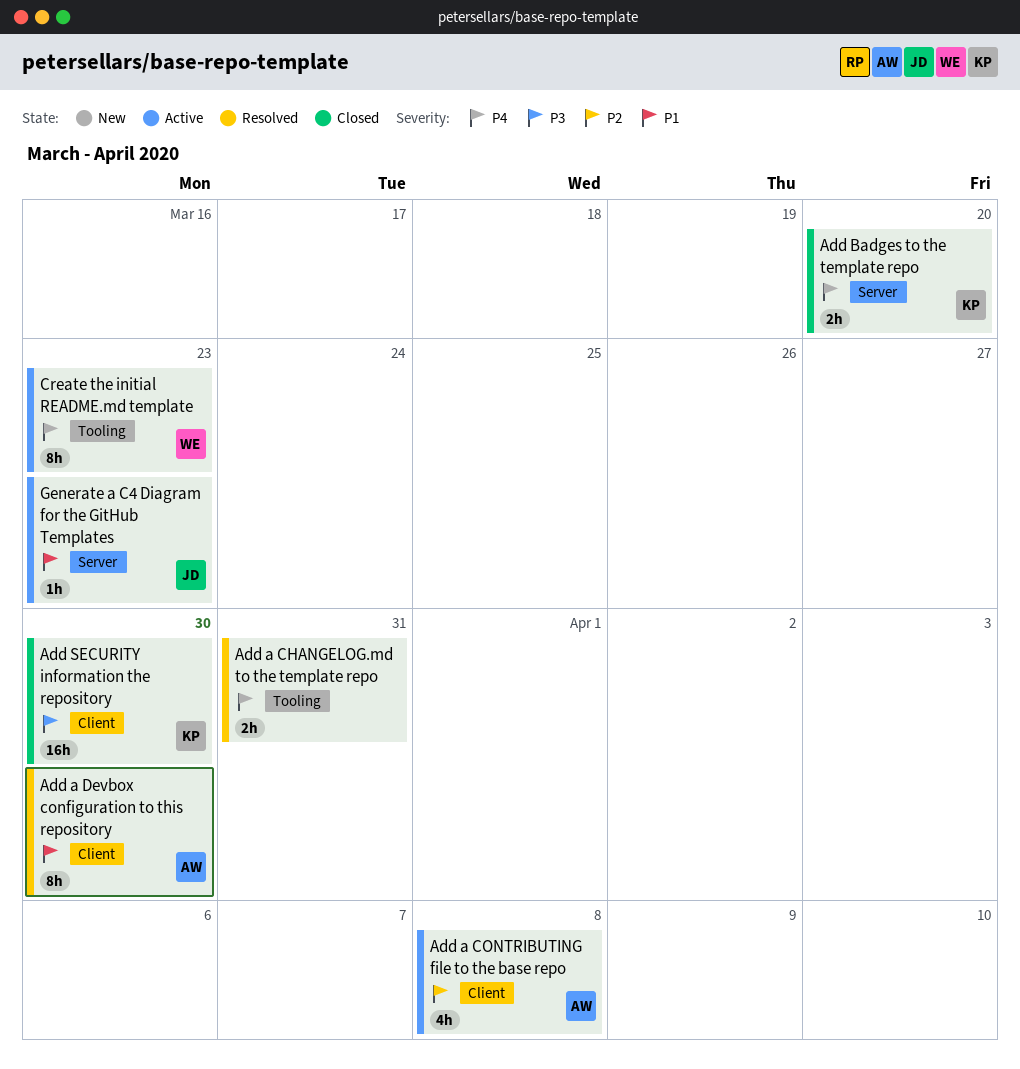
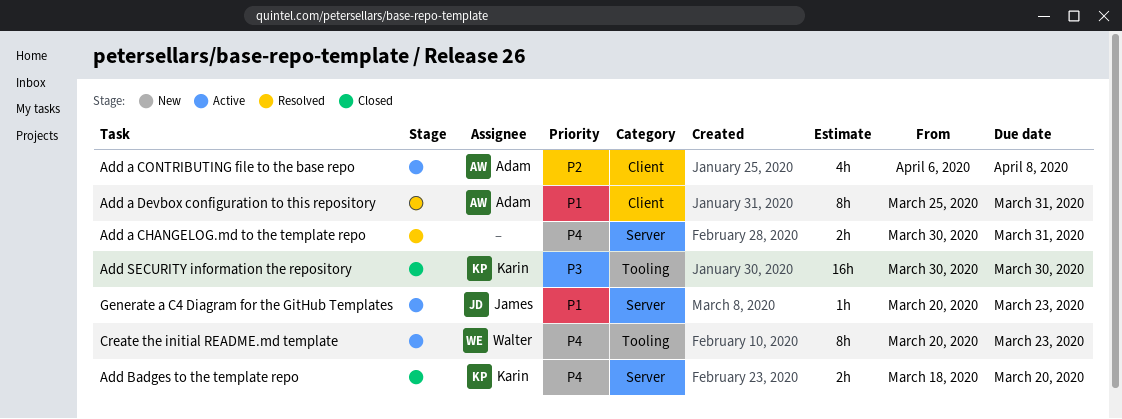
Add a CHANGELOG.md to the template repo, label: Tooling -> Server
Add a Devbox configuration to this repository, due: Mar 30 -> Mar 31
Add SECURITY information the repository, label: Client -> Tooling

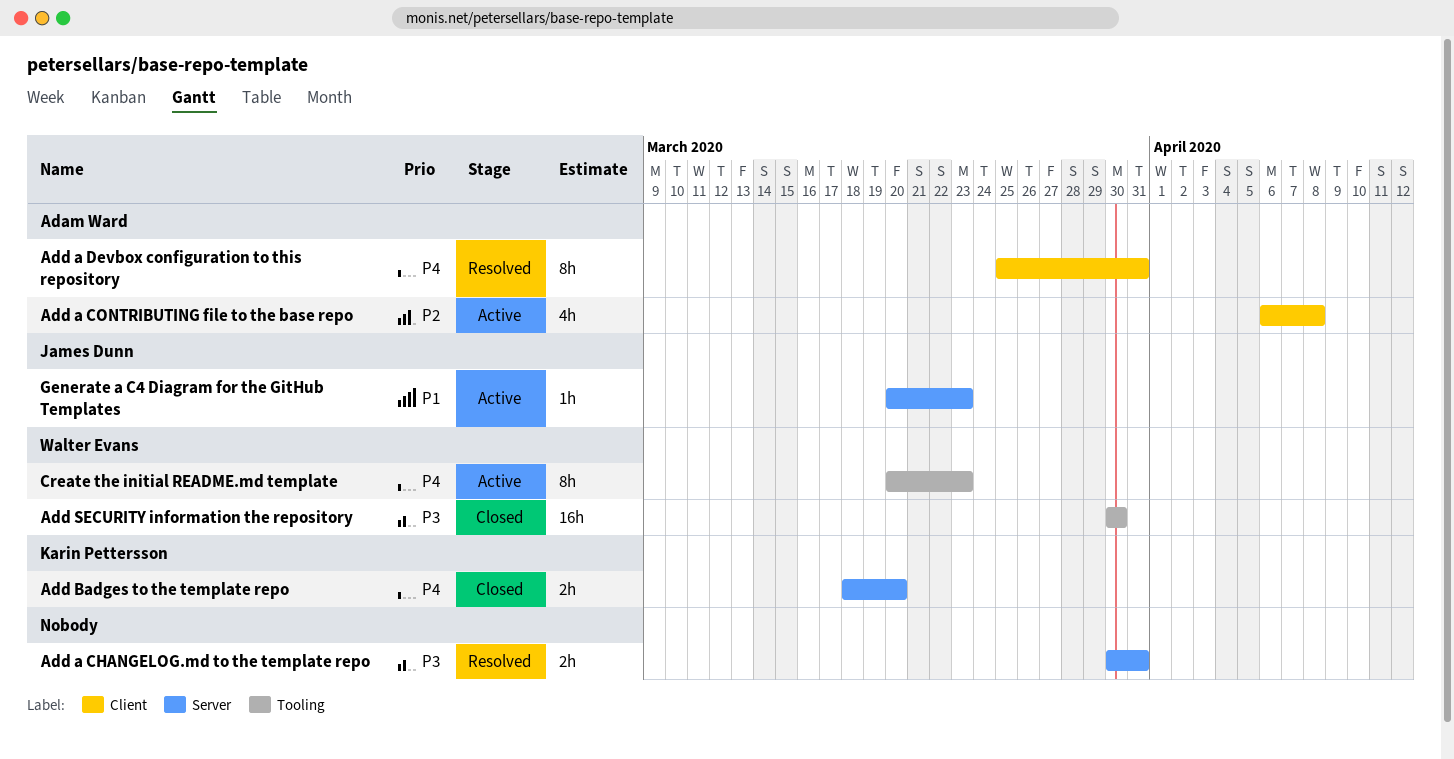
Add a CHANGELOG.md to the template repo, priority: P4 -> P3
Add a Devbox configuration to this repository, priority: P1 -> P4
Add SECURITY information the repository, owner: Karin Pettersson -> Walter Evans

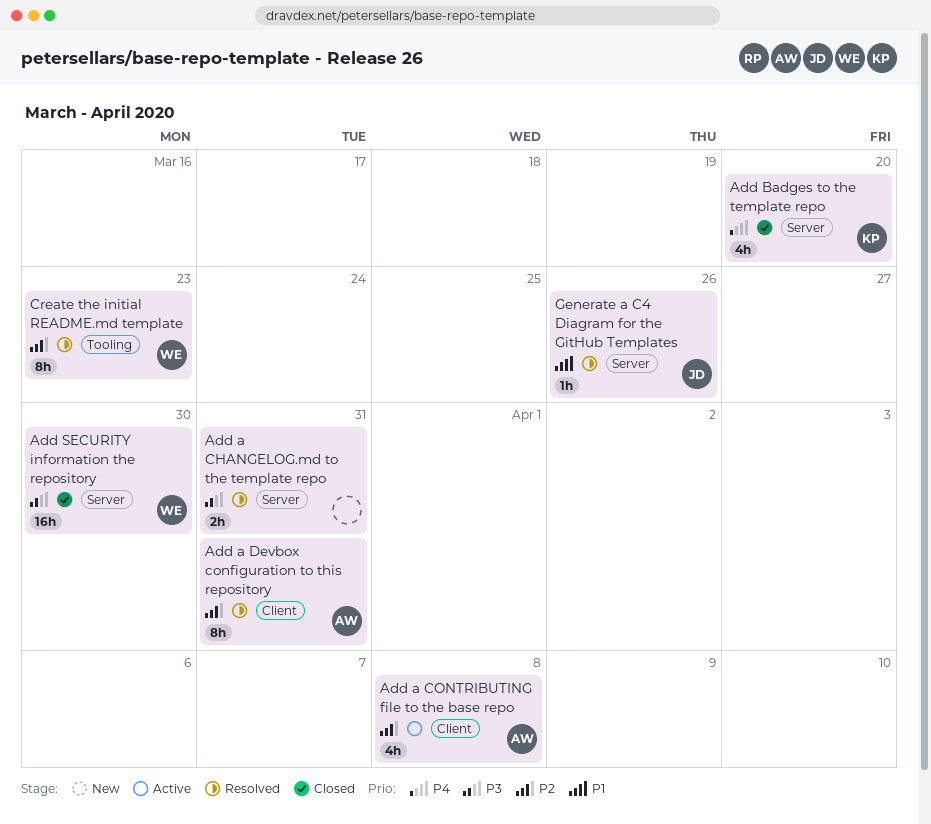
Add a Devbox configuration to this repository, priority: P4 -> P2
Add Badges to the template repo, estimate: 2h -> 4h
Add SECURITY information the repository, label: Tooling -> Server
Create the initial README.md template, status: Active -> Resolved
Create the initial README.md template, priority: P4 -> P2
Generate a C4 Diagram for the GitHub Templates, status: Active -> Resolved
Generate a C4 Diagram for the GitHub Templates, due: Mar 23 -> Mar 26

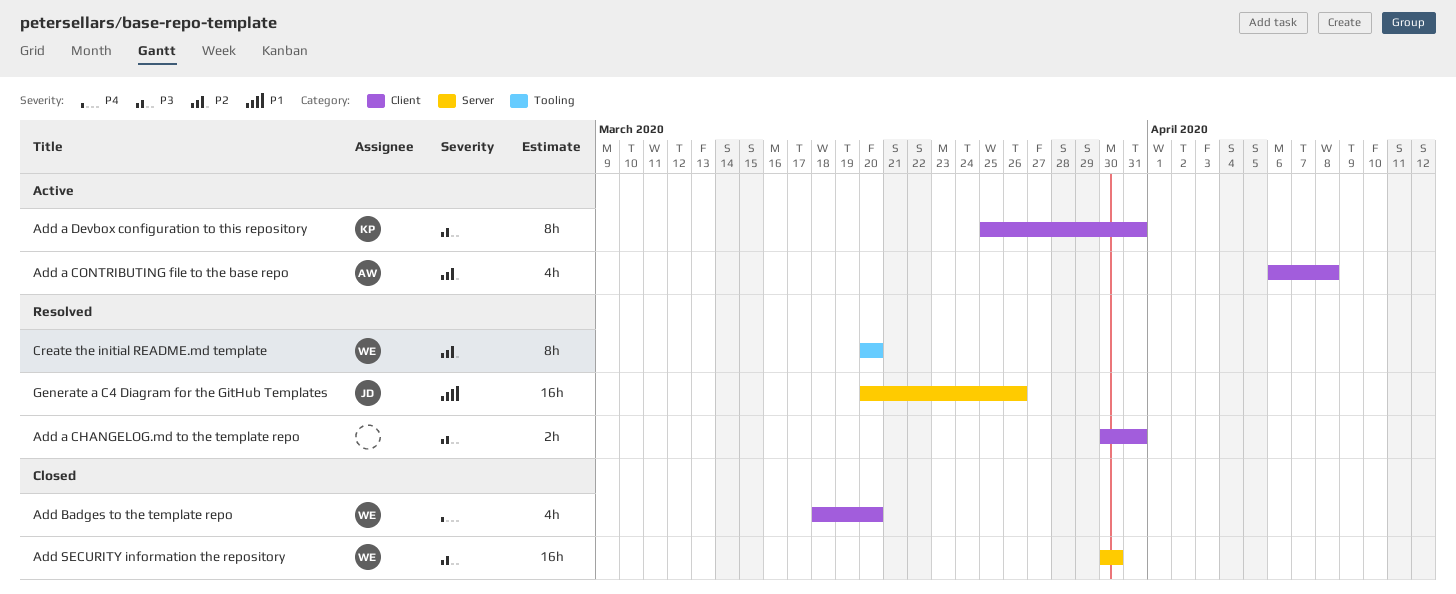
Add a CHANGELOG.md to the template repo, label: Server -> Client
Add a Devbox configuration to this repository, status: Resolved -> Active
Add a Devbox configuration to this repository, owner: AW -> KP
Add a Devbox configuration to this repository, priority: P2 -> P3
Add Badges to the template repo, owner: KP -> WE
Add Badges to the template repo, label: Server -> Client
Create the initial README.md template, due: Mar 23 -> Mar 20
Generate a C4 Diagram for the GitHub Templates, estimate: 1h -> 16h

